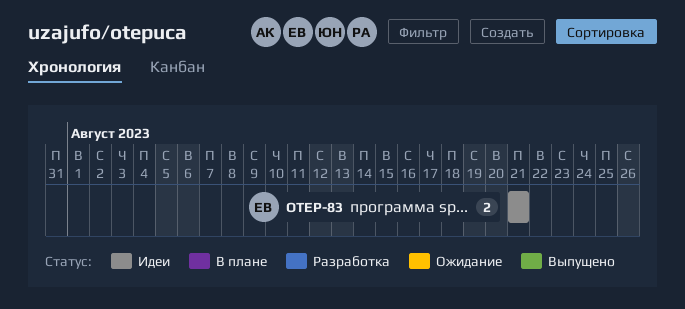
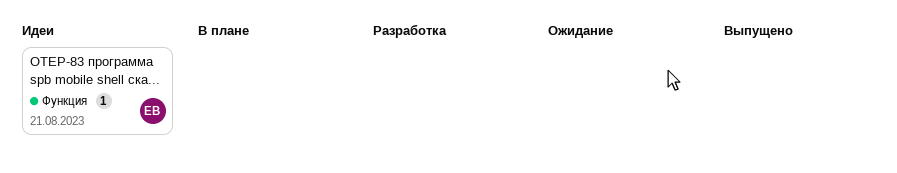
OTEP-83, estimate: 2 -> 1

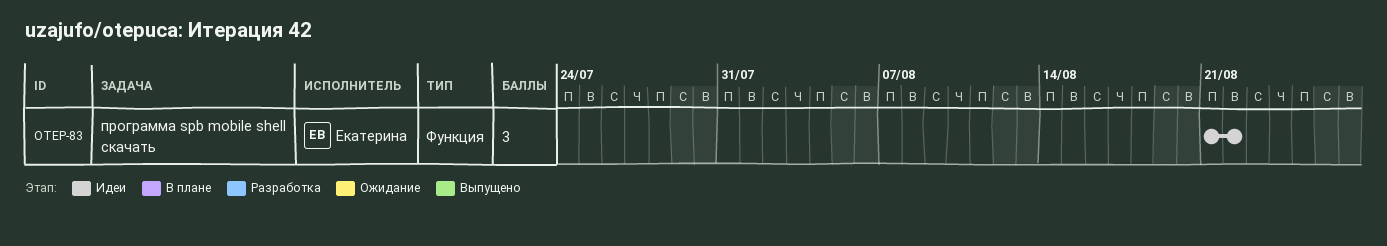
OTEP-83, estimate: 1 -> 3
OTEP-83, due: Aug 21 -> Aug 22

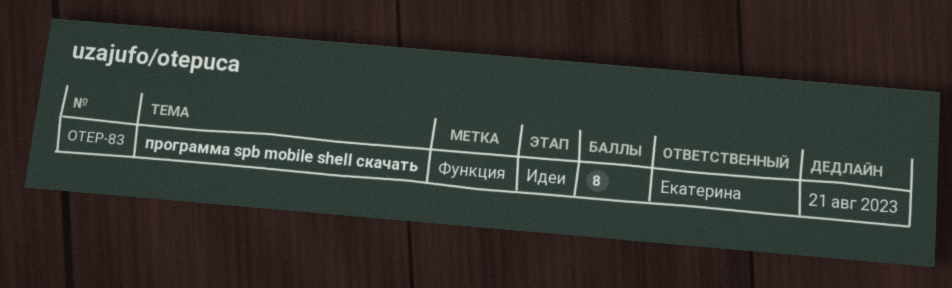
OTEP-83, estimate: 3 -> 8
OTEP-83, due: Aug 22 -> Aug 21

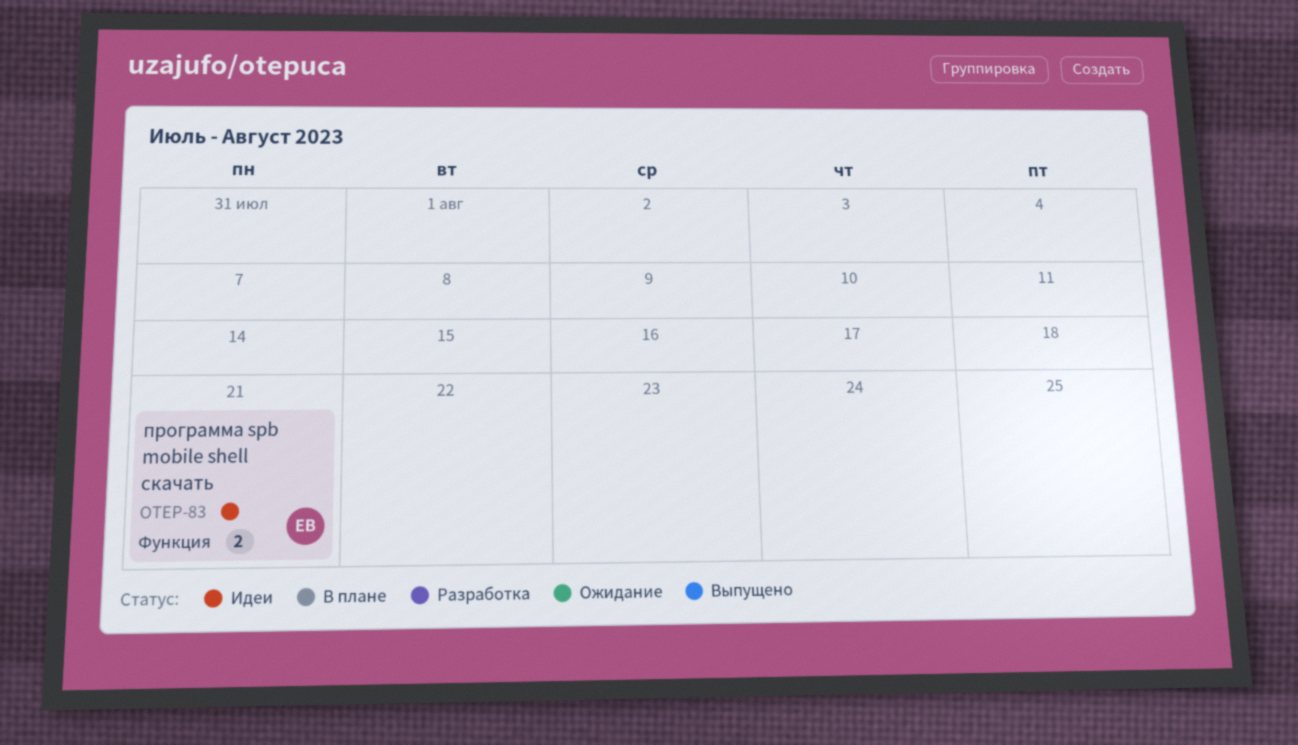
OTEP-83, estimate: 8 -> 2

